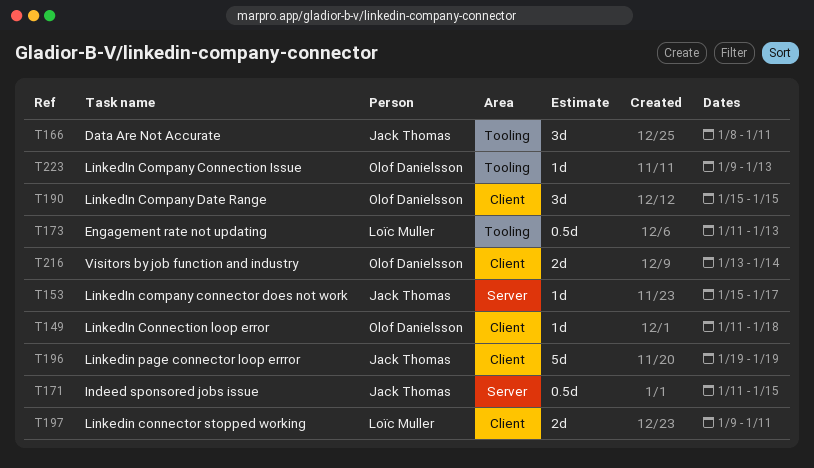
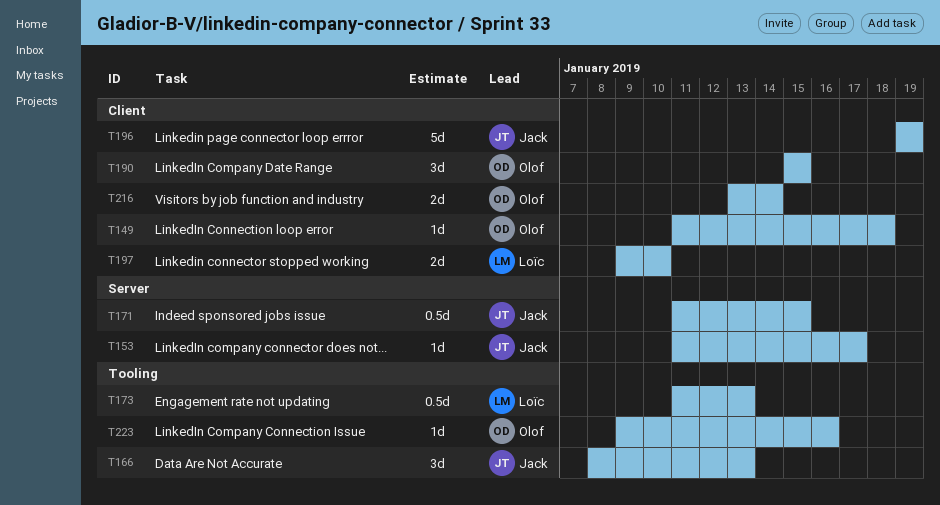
T153, start: Jan 15 -> Jan 11
T166, due: Jan 11 -> Jan 13
T197, due: Jan 11 -> Jan 10
T223, due: Jan 13 -> Jan 16

